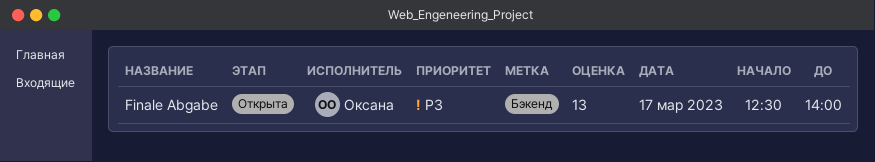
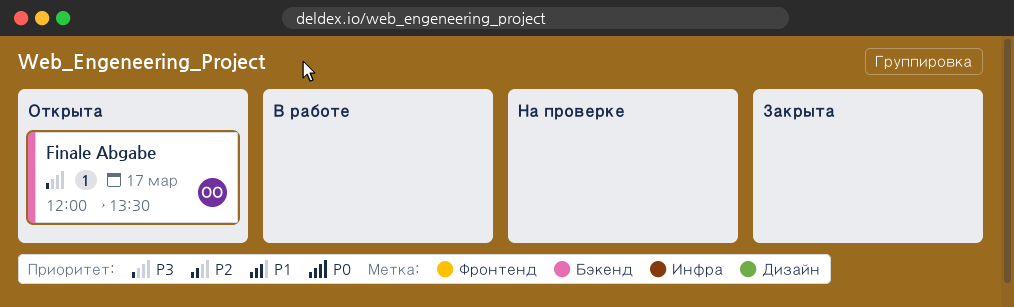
Finale Abgabe, estimate: 13 -> 1
Finale Abgabe, begins: 12:30 -> 12:00
Finale Abgabe, ends: 14:00 -> 13:30

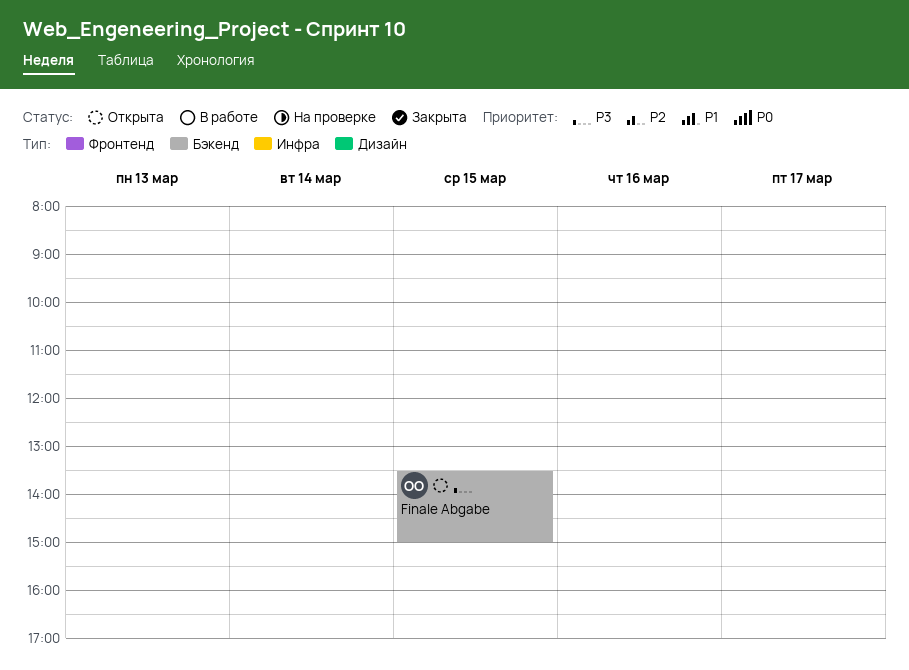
Finale Abgabe, day: Mar 17 -> Mar 15
Finale Abgabe, begins: 12:00 -> 13:30
Finale Abgabe, ends: 13:30 -> 15:00

